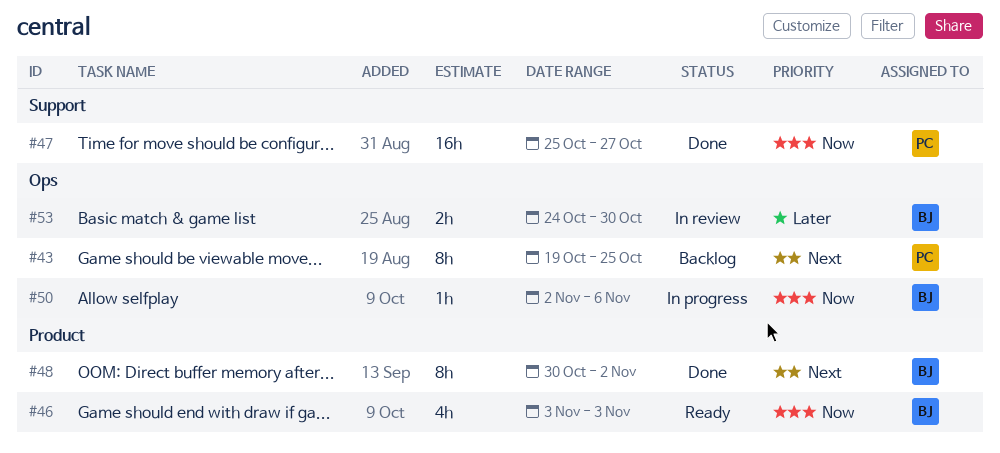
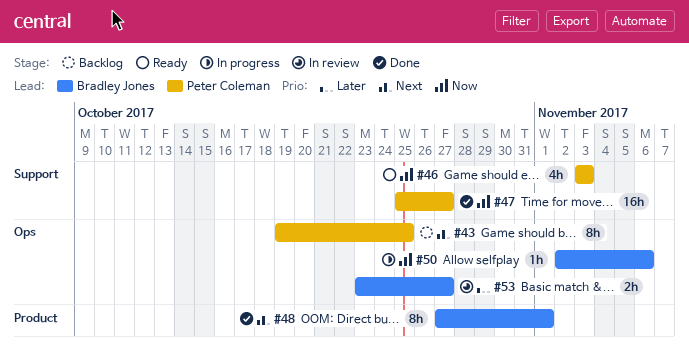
#46, owner: Bradley Jones -> Peter Coleman
#46, label: Product -> Support
#48, start: Oct 30 -> Oct 27
#48, due: Nov 2 -> Nov 1
#53, start: Oct 24 -> Oct 23
#53, due: Oct 30 -> Oct 27

